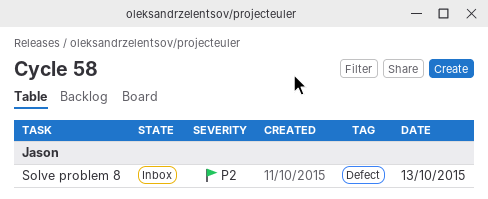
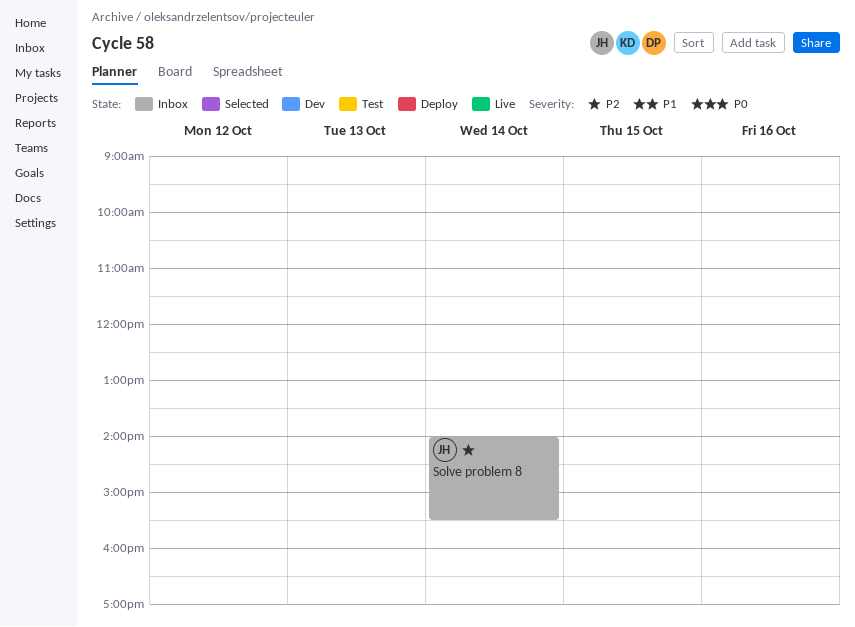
Solve problem 8, day: Oct 13 -> Oct 14

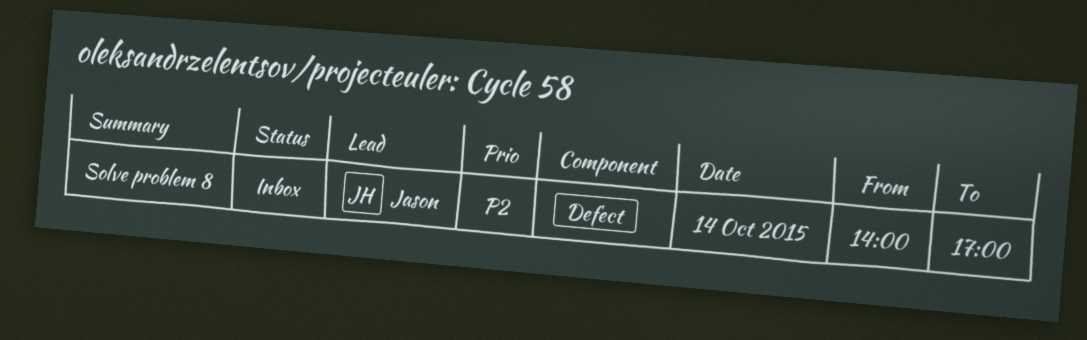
Solve problem 8, ends: 15:30 -> 17:00

